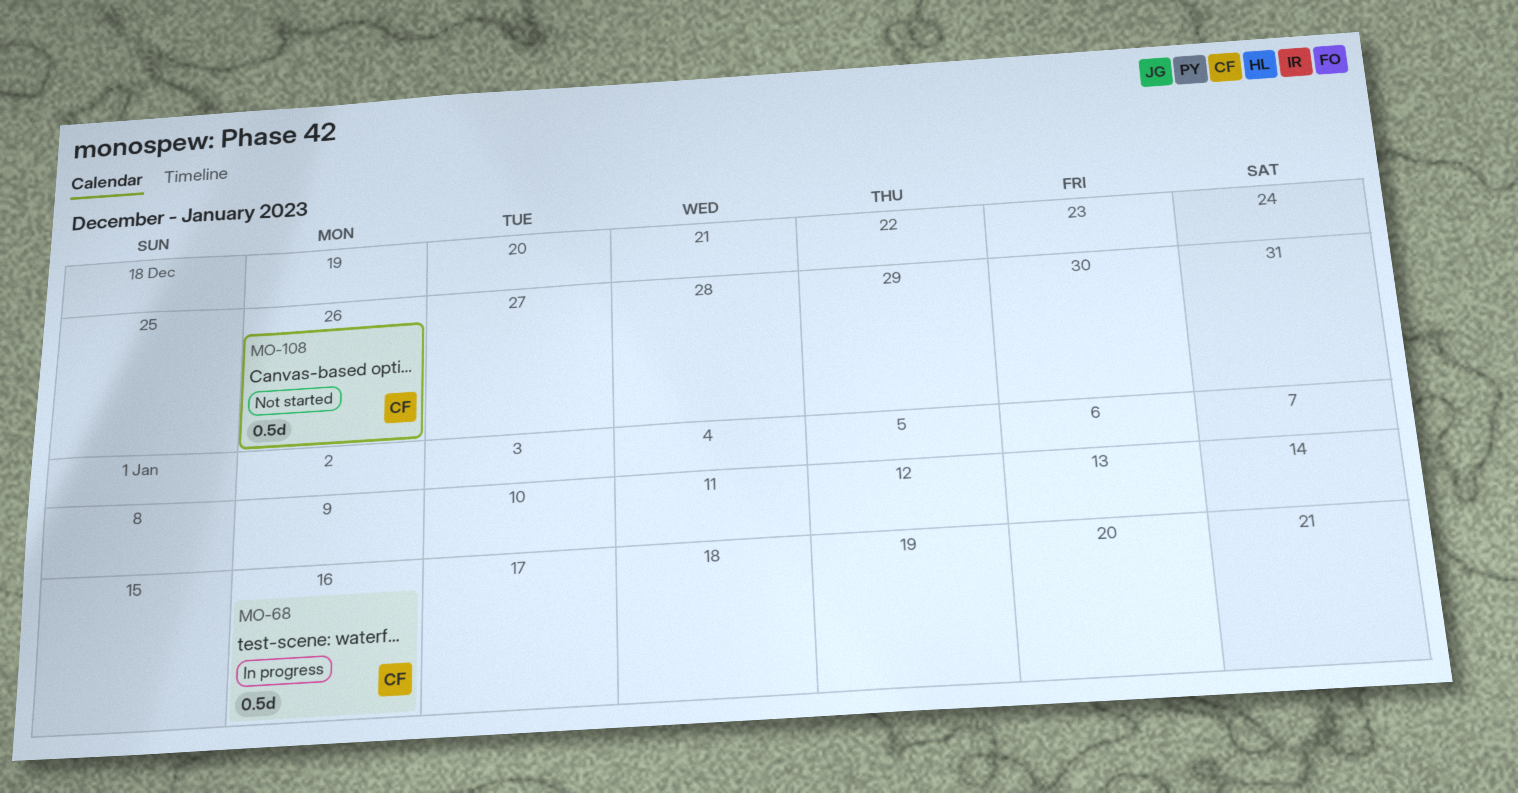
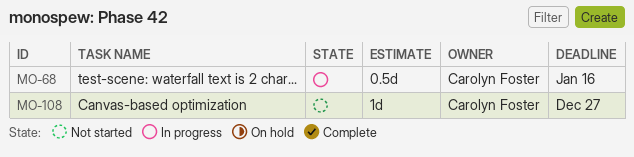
MO-108, estimate: 0.5d -> 1d
MO-108, due: Dec 26 -> Dec 27

